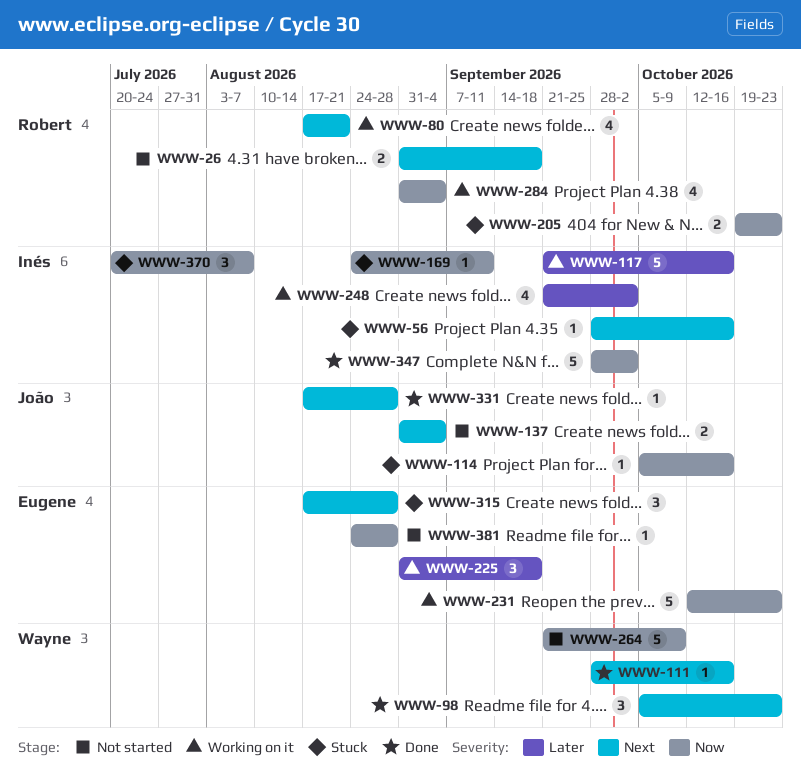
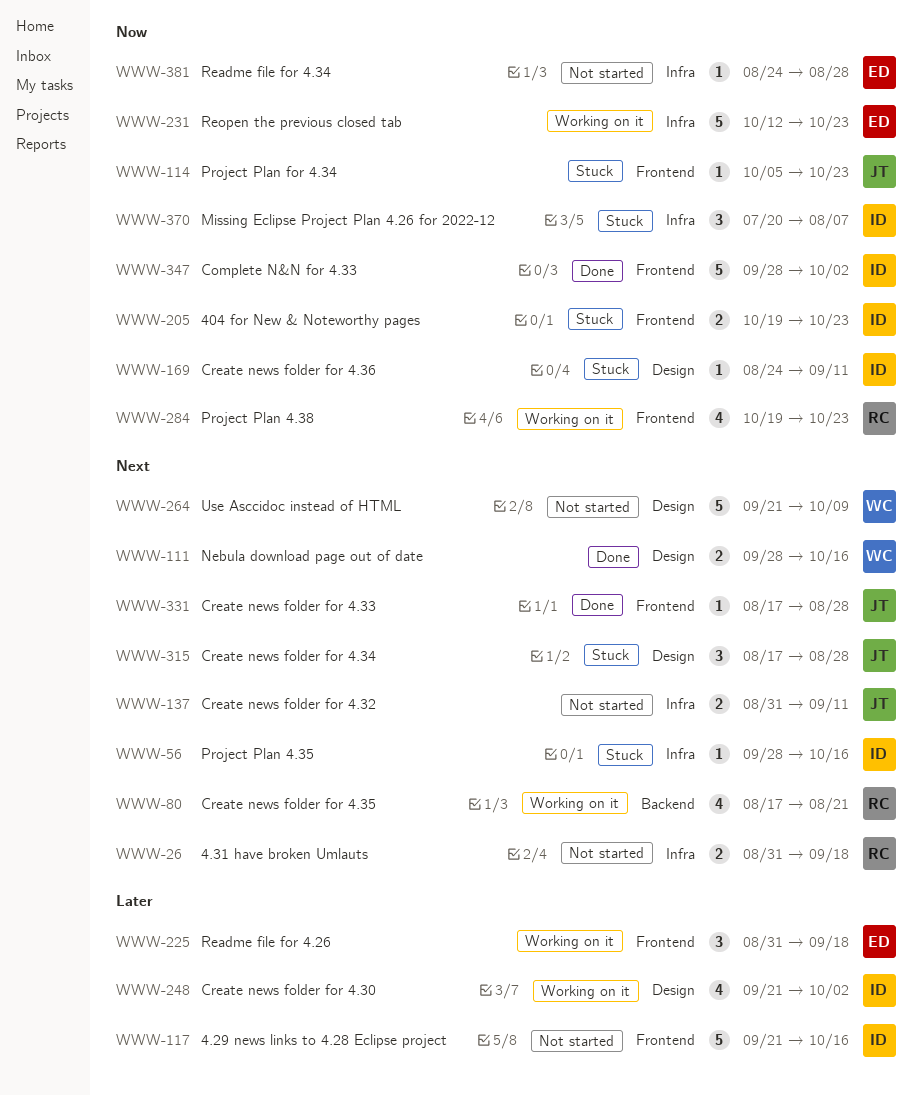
WWW-98: present -> none
WWW-111, estimate: 1 -> 2
WWW-114, due: Oct 16 -> Oct 23
WWW-117, status: Working on it -> Not started
WWW-137, due: Sep 4 -> Sep 11
WWW-205, owner: Robert -> Inés
WWW-264, priority: Now -> Next
WWW-284, start: Aug 31 -> Oct 19
WWW-284, due: Sep 4 -> Oct 23
WWW-315, owner: Eugene -> João

